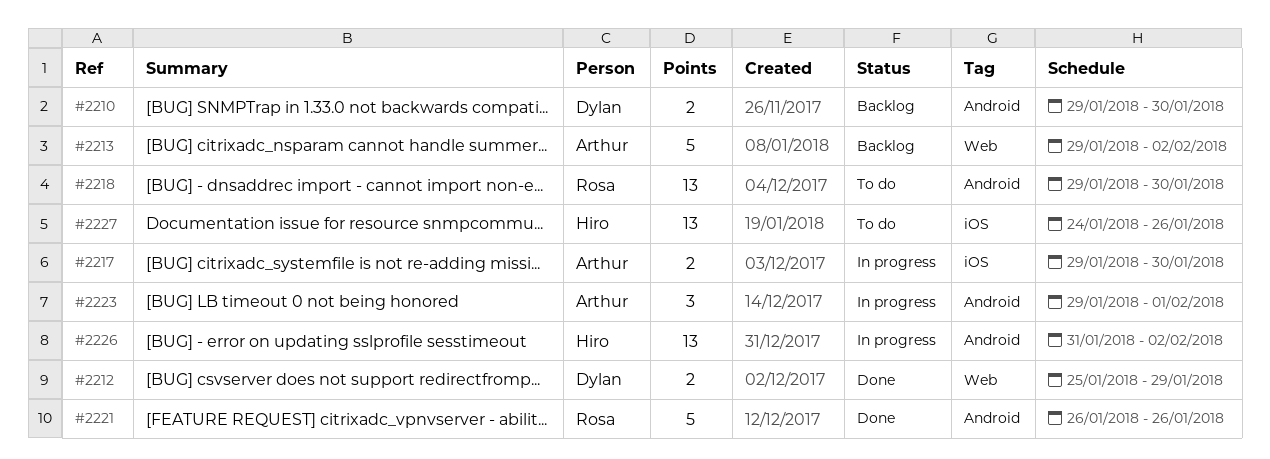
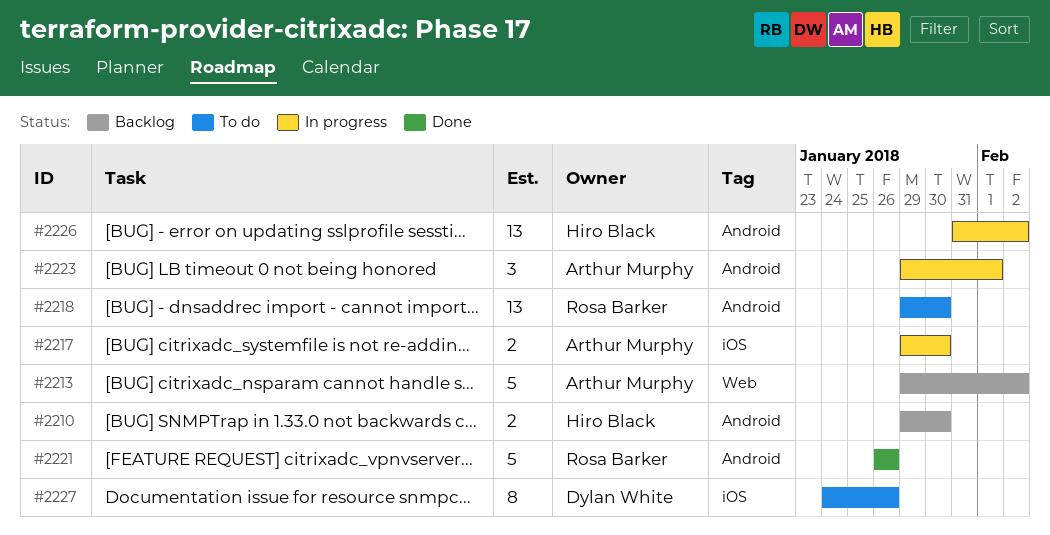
#2210, owner: Dylan White -> Hiro Black
#2212: present -> none
#2227, owner: Hiro Black -> Dylan White
#2227, estimate: 13 -> 8

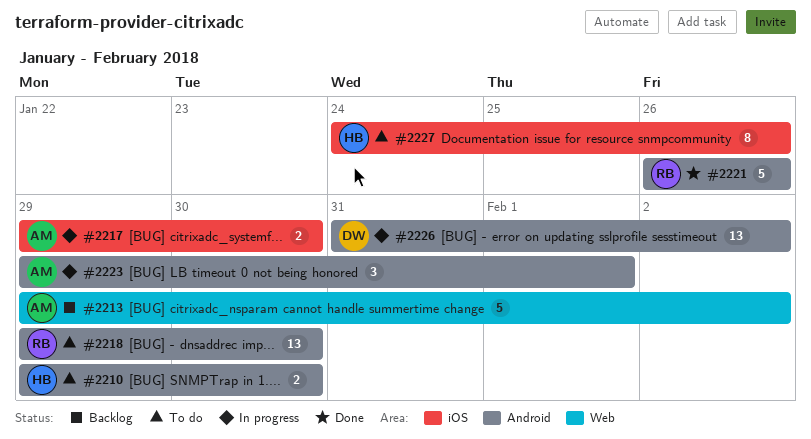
#2210, status: Backlog -> To do
#2226, owner: Hiro Black -> Dylan White
#2227, owner: Dylan White -> Hiro Black

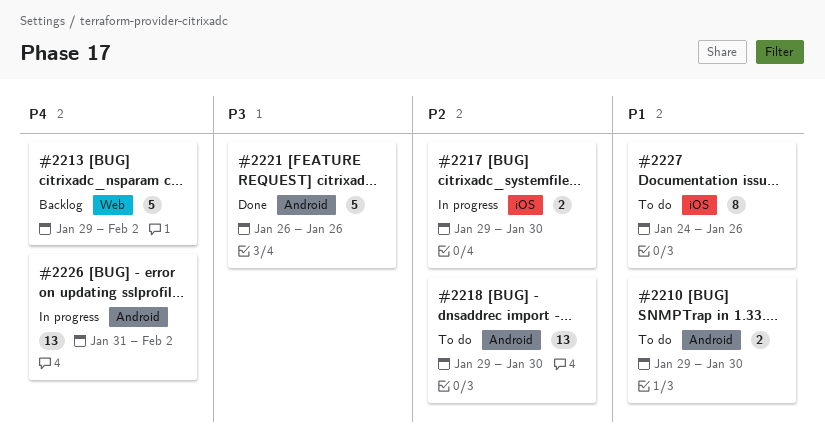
#2223: present -> none

